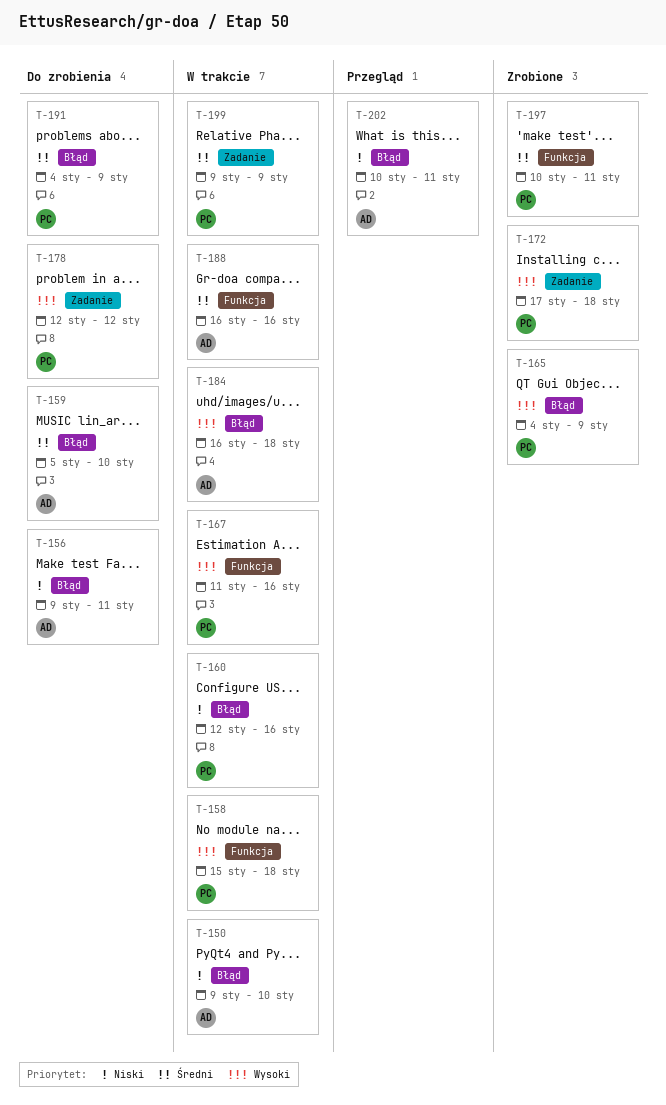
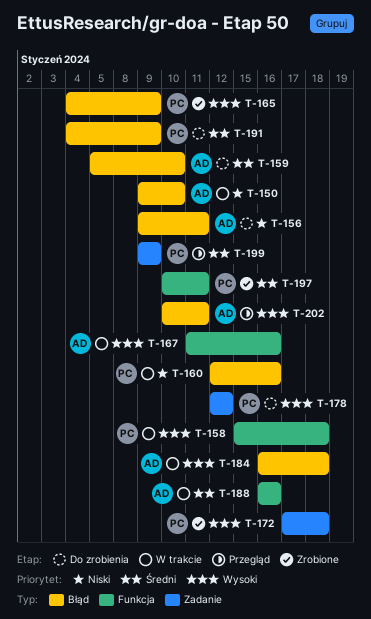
T-167, owner: PC -> AD
T-199, status: W trakcie -> Przegląd
T-202, priority: Niski -> Wysoki

